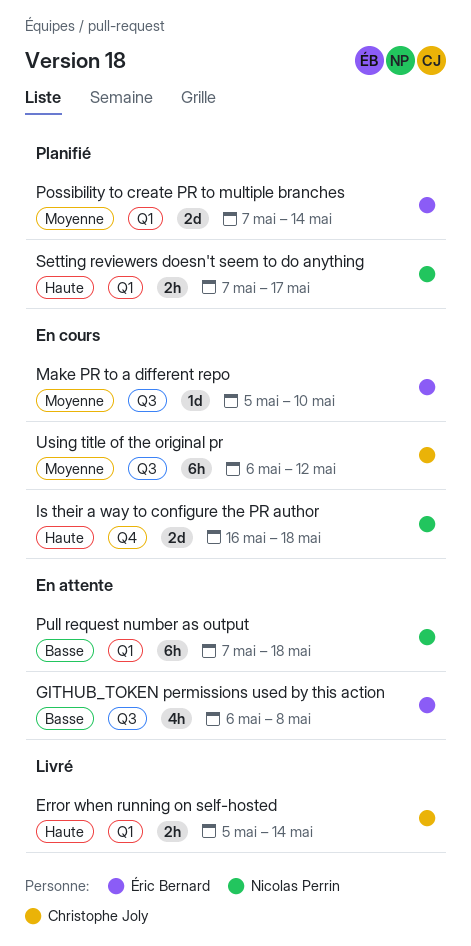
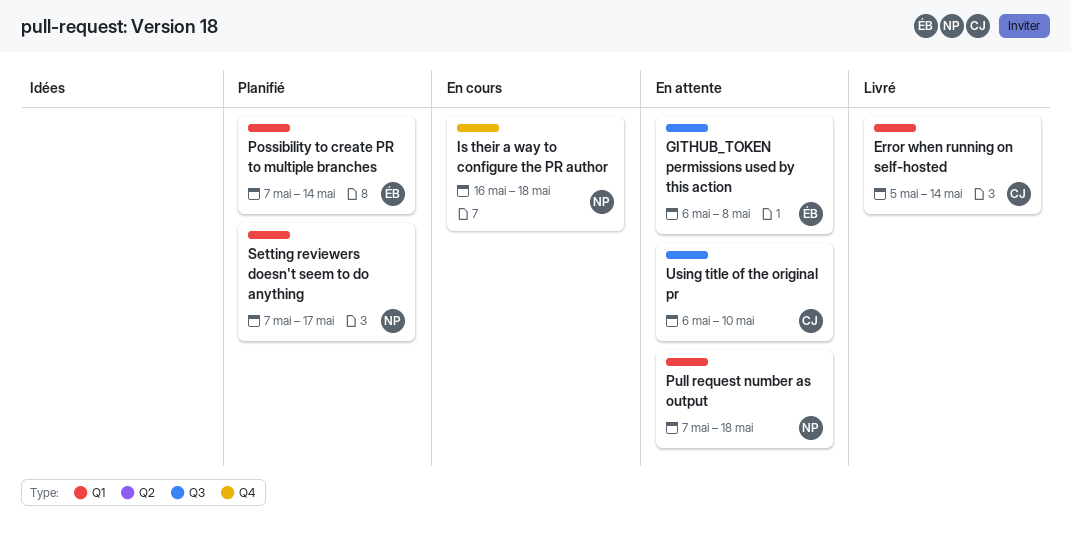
Make PR to a different repo: present -> none
Using title of the original pr, status: En cours -> En attente
Using title of the original pr, due: May 12 -> May 10

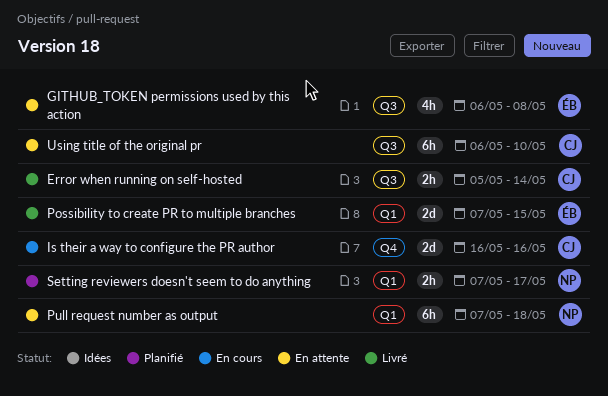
Error when running on self-hosted, label: Q1 -> Q3
Is their a way to configure the PR author, owner: NP -> CJ
Is their a way to configure the PR author, due: May 18 -> May 16
Possibility to create PR to multiple branches, status: Planifié -> Livré
Possibility to create PR to multiple branches, due: May 14 -> May 15

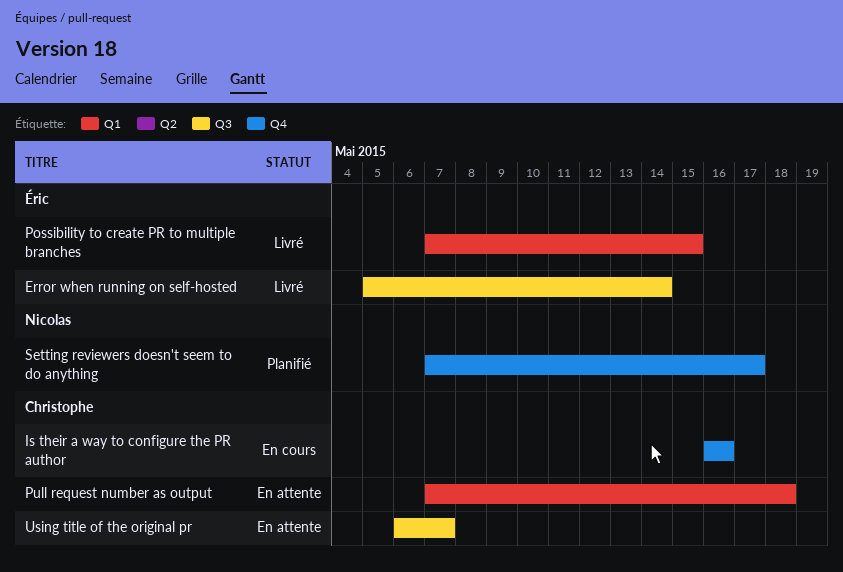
Error when running on self-hosted, owner: Christophe -> Éric
GITHUB_TOKEN permissions used by this action: present -> none
Pull request number as output, owner: Nicolas -> Christophe
Setting reviewers doesn't seem to do anything, label: Q1 -> Q4
Using title of the original pr, due: May 10 -> May 7

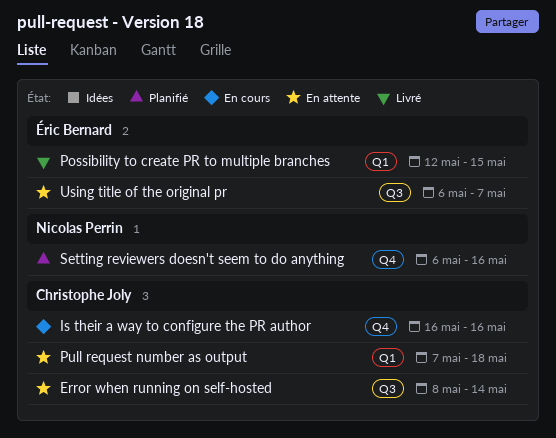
Error when running on self-hosted, status: Livré -> En attente
Error when running on self-hosted, owner: Éric Bernard -> Christophe Joly
Error when running on self-hosted, start: May 5 -> May 8
Possibility to create PR to multiple branches, start: May 7 -> May 12
Setting reviewers doesn't seem to do anything, start: May 7 -> May 6
Setting reviewers doesn't seem to do anything, due: May 17 -> May 16
Using title of the original pr, owner: Christophe Joly -> Éric Bernard

